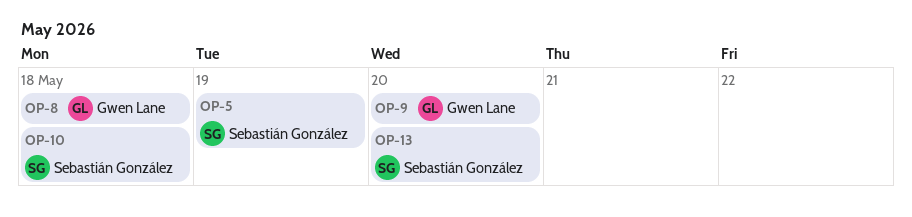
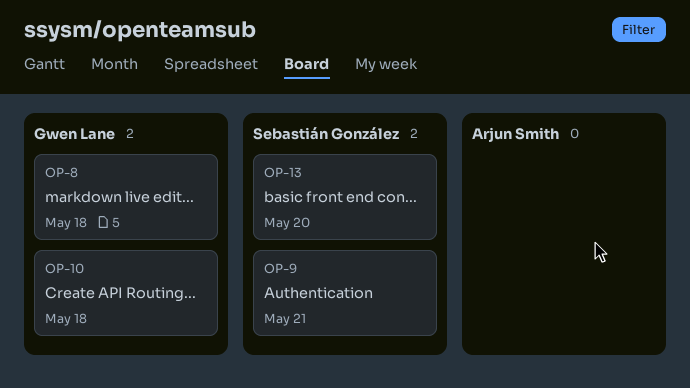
OP-5: present -> none
OP-9, owner: Gwen Lane -> Sebastián González
OP-9, day: May 20 -> May 21
OP-10, owner: Sebastián González -> Gwen Lane

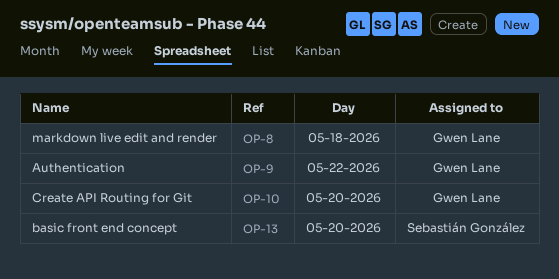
OP-9, owner: Sebastián González -> Gwen Lane
OP-9, day: May 21 -> May 22
OP-10, day: May 18 -> May 20

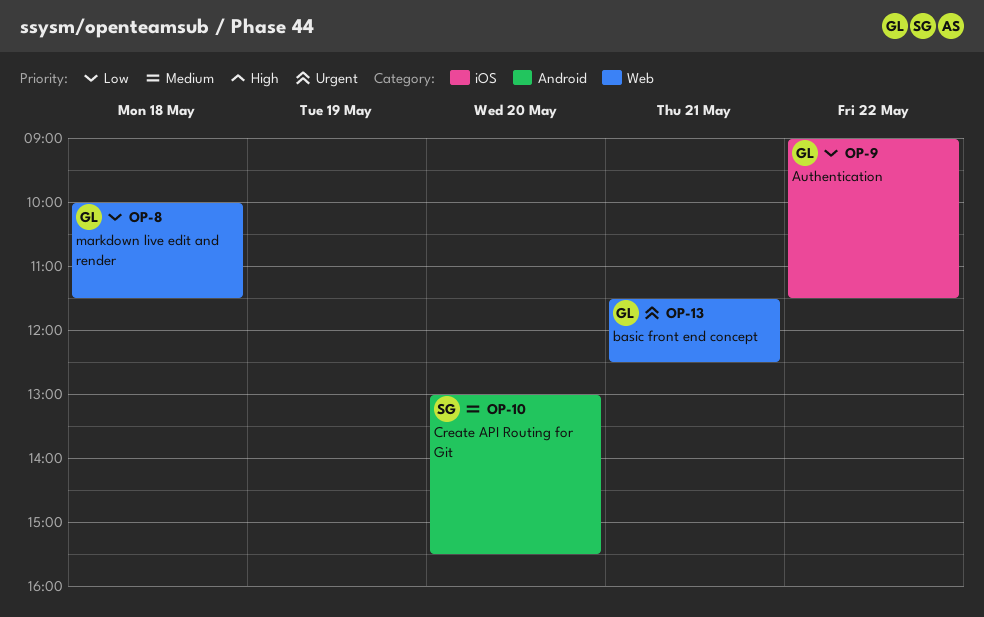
OP-10, owner: Gwen Lane -> Sebastián González
OP-13, owner: Sebastián González -> Gwen Lane
OP-13, day: May 20 -> May 21

